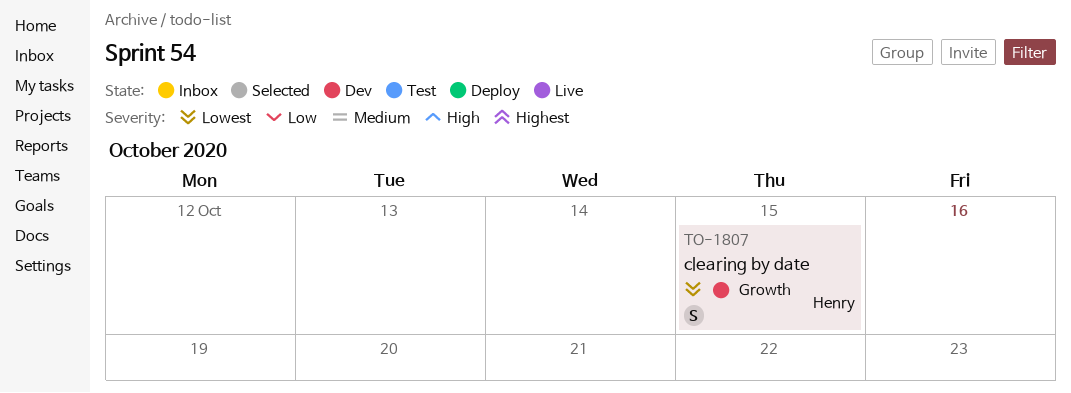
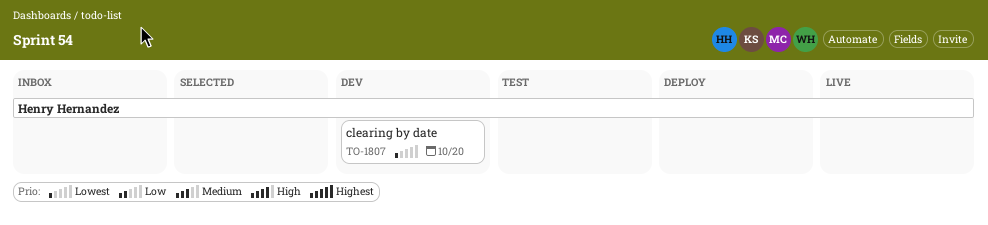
TO-1807, due: Oct 15 -> Oct 20

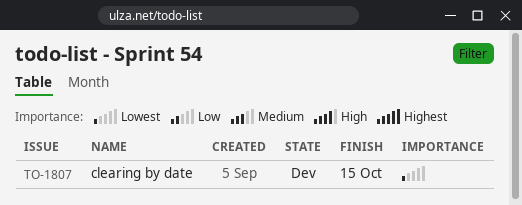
TO-1807, due: Oct 20 -> Oct 15

